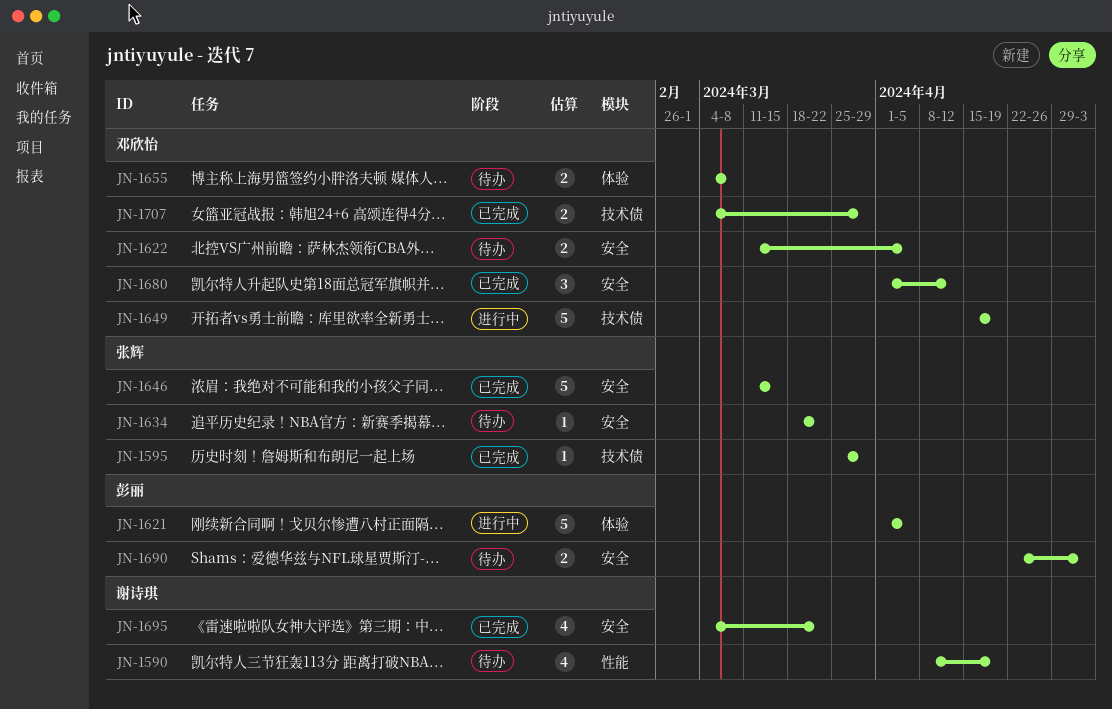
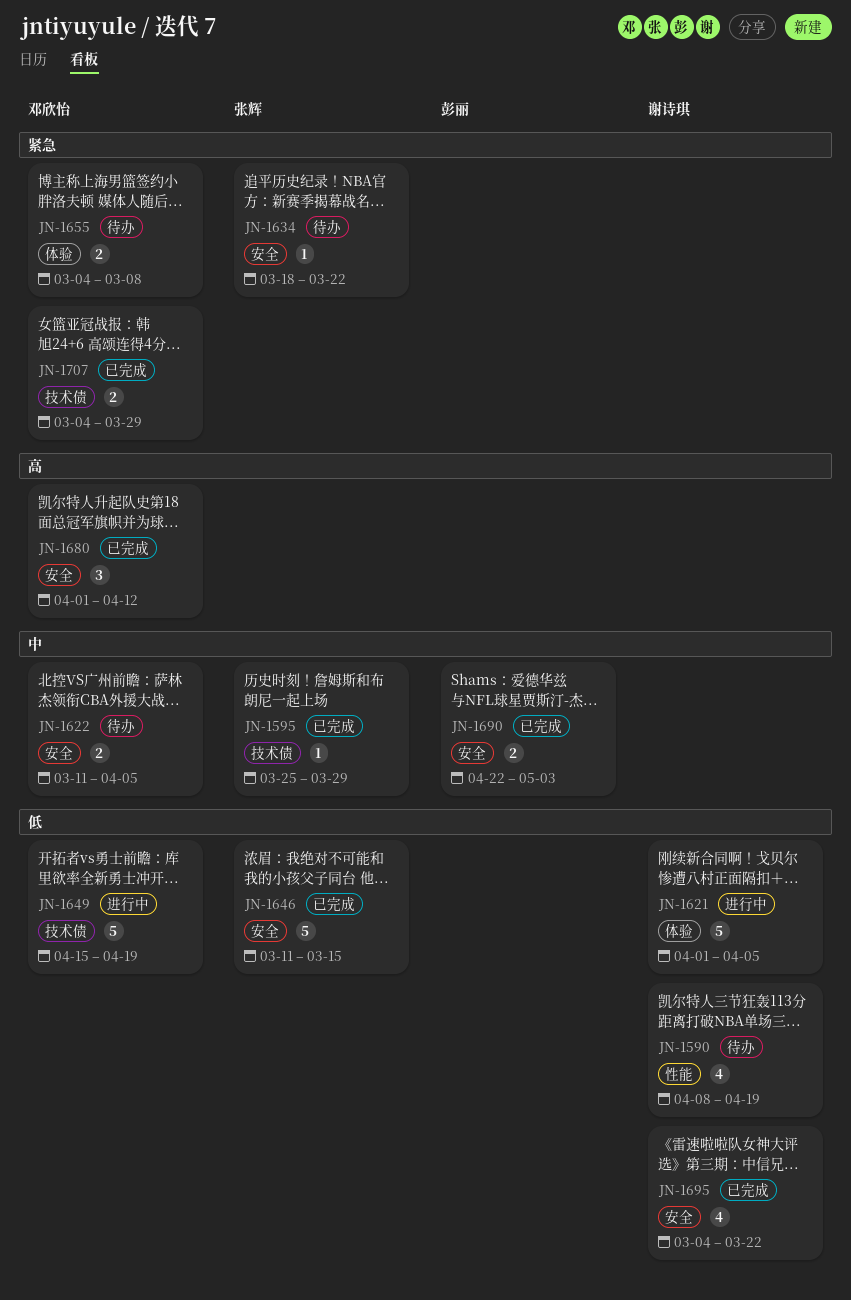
JN-1621, owner: 彭丽 -> 谢诗琪
JN-1690, status: 待办 -> 已完成

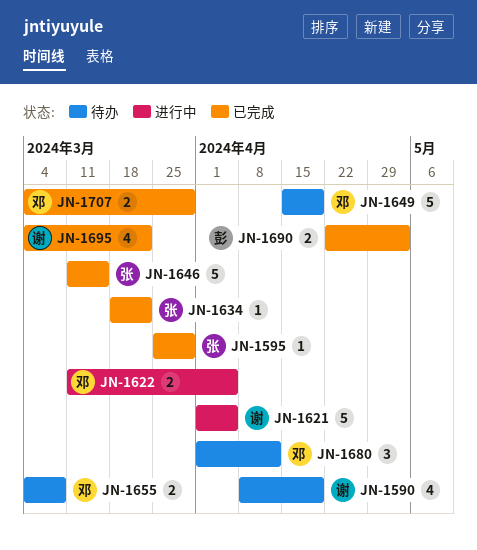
JN-1622, status: 待办 -> 进行中
JN-1634, status: 待办 -> 已完成
JN-1649, status: 进行中 -> 待办
JN-1680, status: 已完成 -> 待办

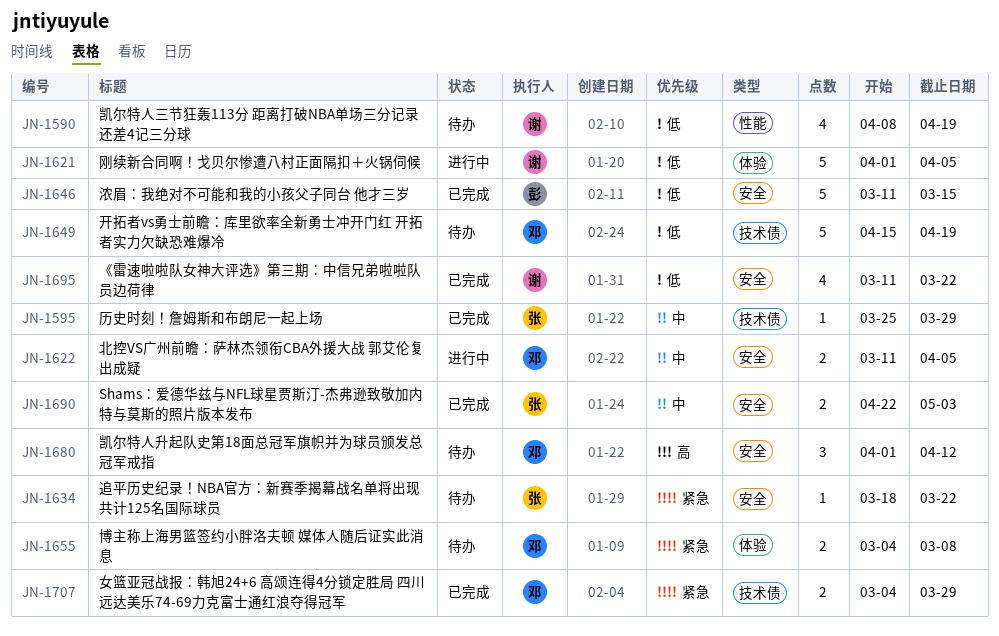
JN-1634, status: 已完成 -> 待办
JN-1646, owner: 张 -> 彭
JN-1690, owner: 彭 -> 张
JN-1695, start: Mar 4 -> Mar 11

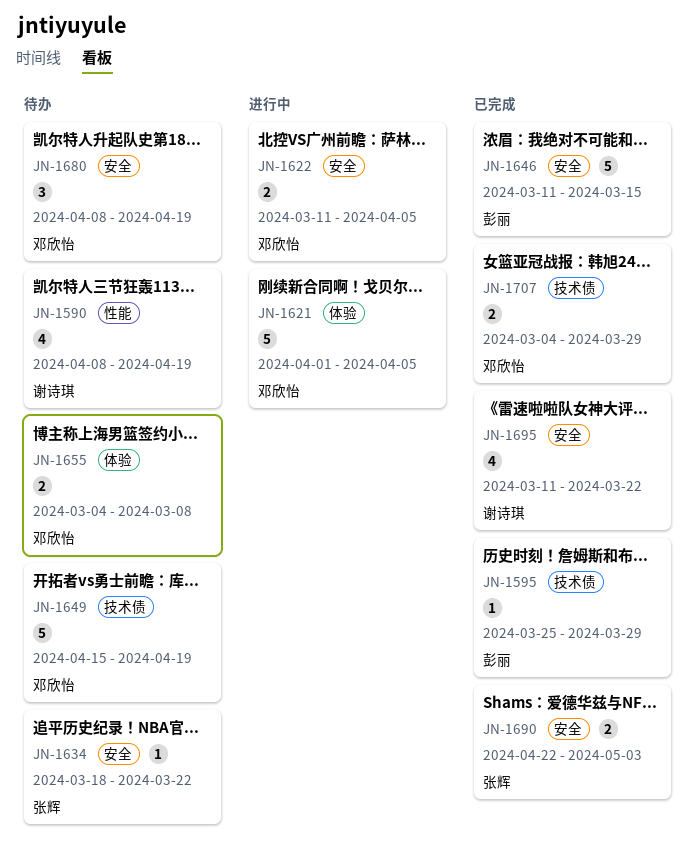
JN-1595, owner: 张辉 -> 彭丽
JN-1621, owner: 谢诗琪 -> 邓欣怡
JN-1680, start: Apr 1 -> Apr 8
JN-1680, due: Apr 12 -> Apr 19

